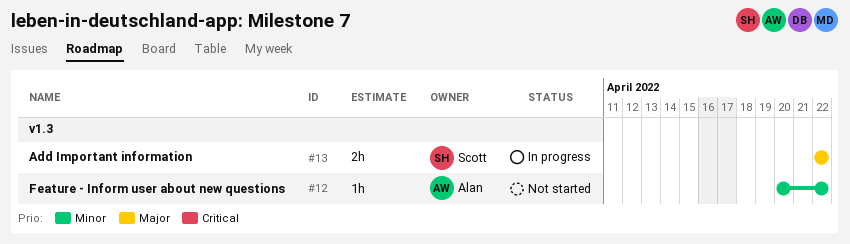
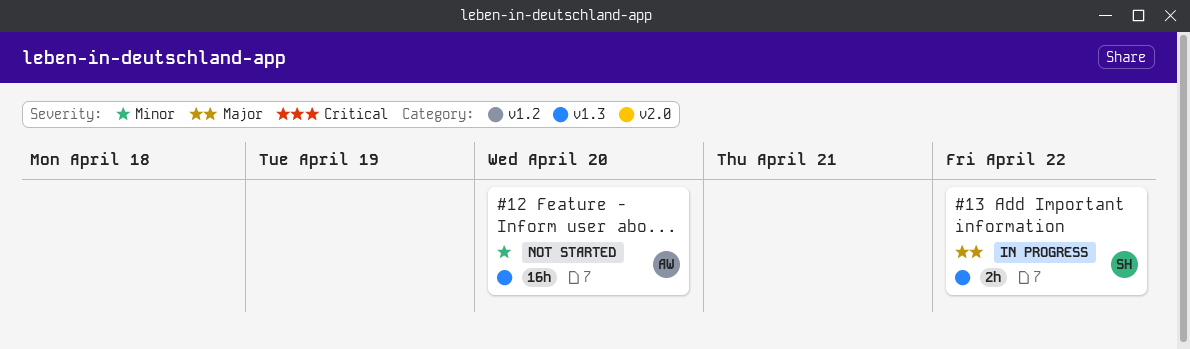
#12, estimate: 1h -> 16h
#12, due: Apr 22 -> Apr 20

